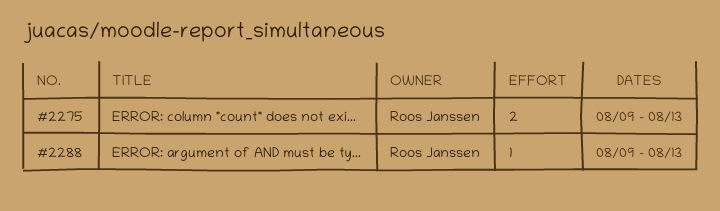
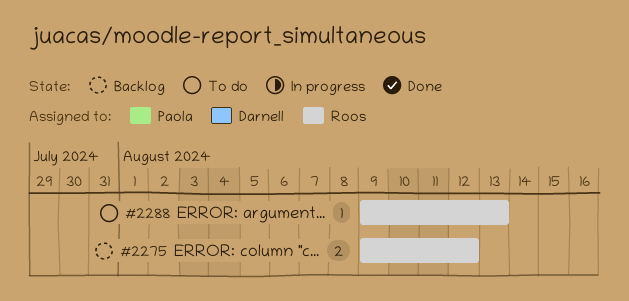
#2275, due: Aug 13 -> Aug 12

